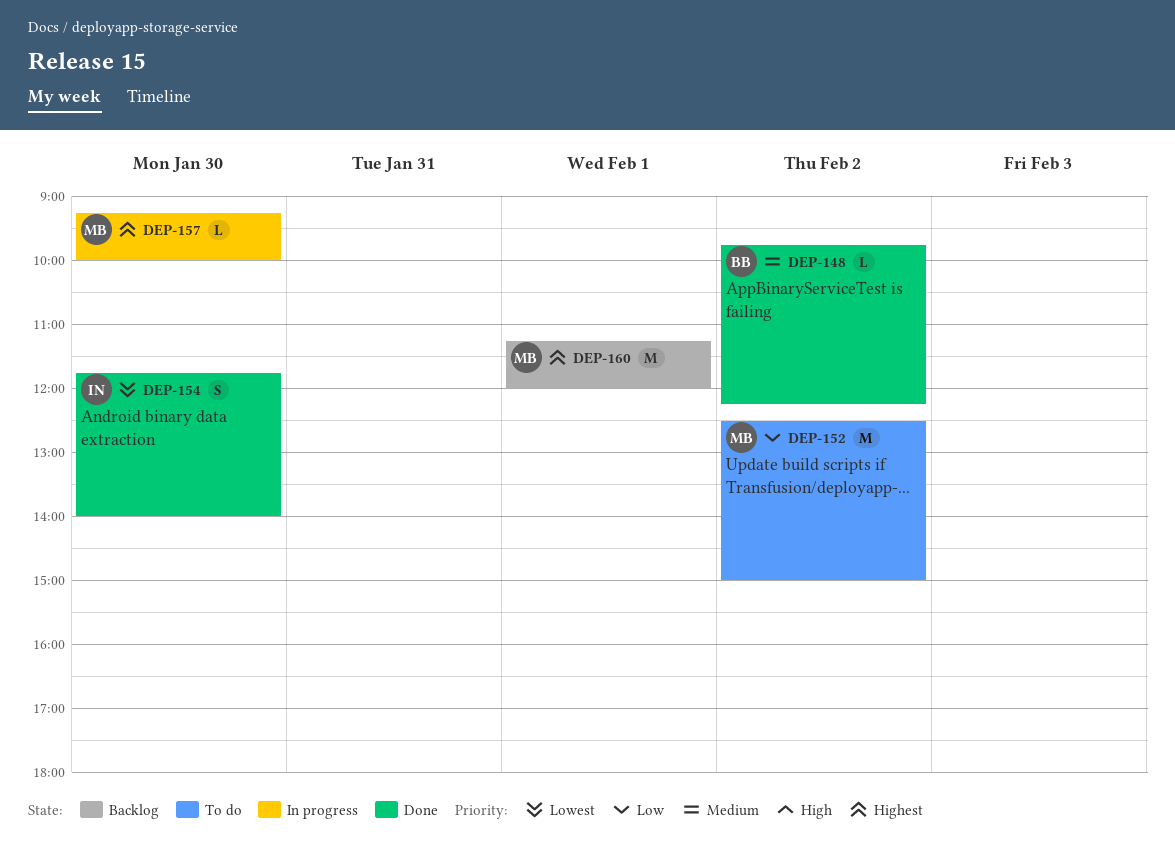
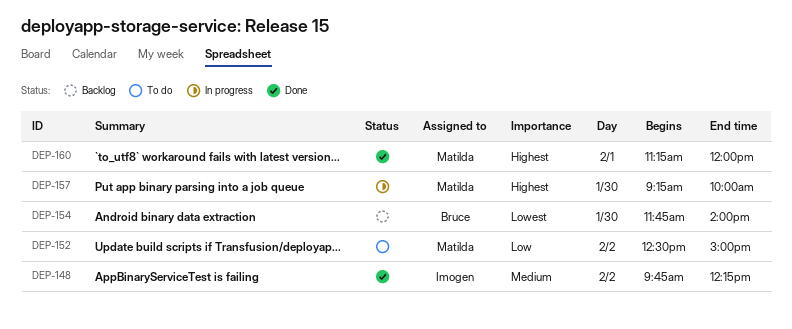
DEP-148, owner: Bruce -> Imogen
DEP-154, status: Done -> Backlog
DEP-154, owner: Imogen -> Bruce
DEP-160, status: Backlog -> Done

